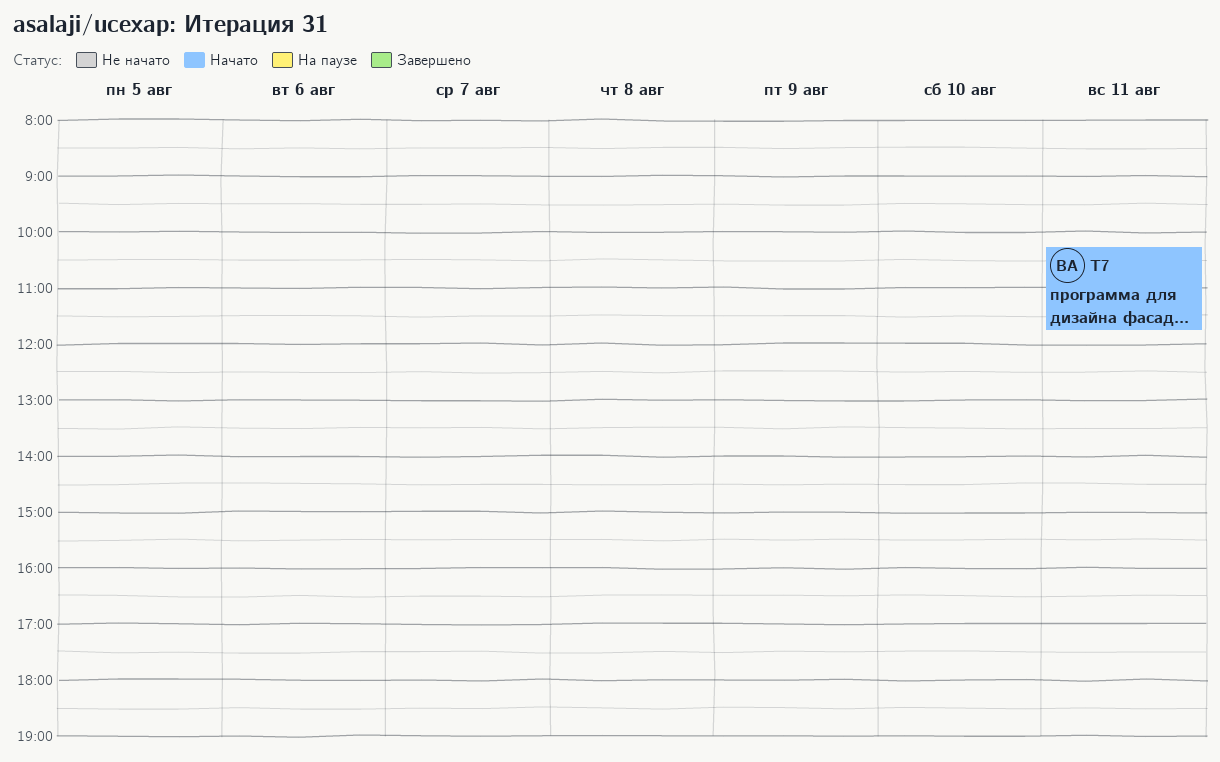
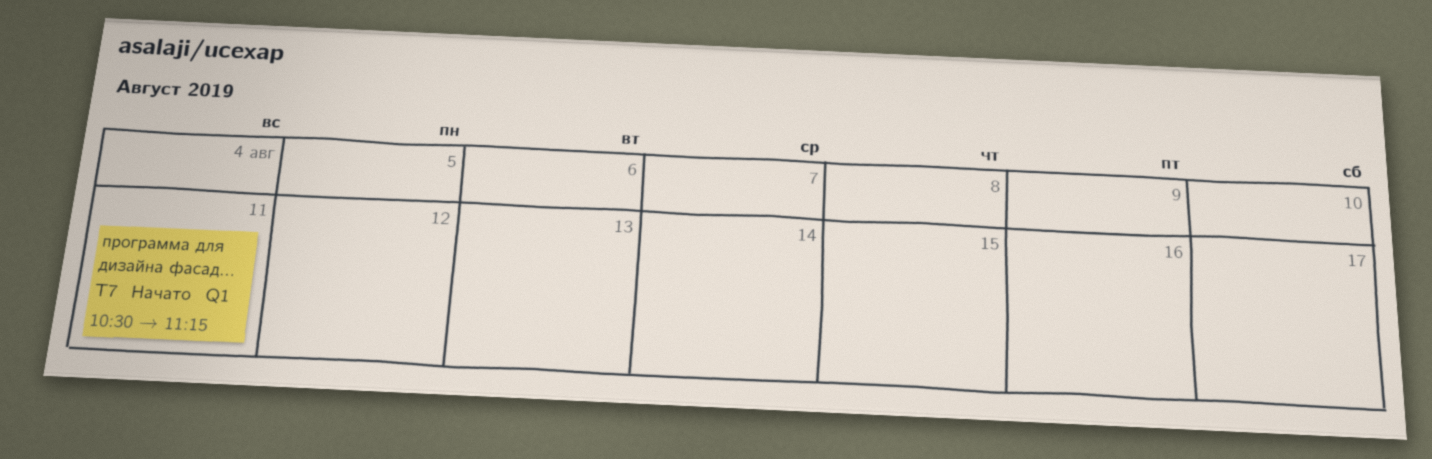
T7, begins: 10:15 -> 10:30
T7, ends: 11:45 -> 11:15

